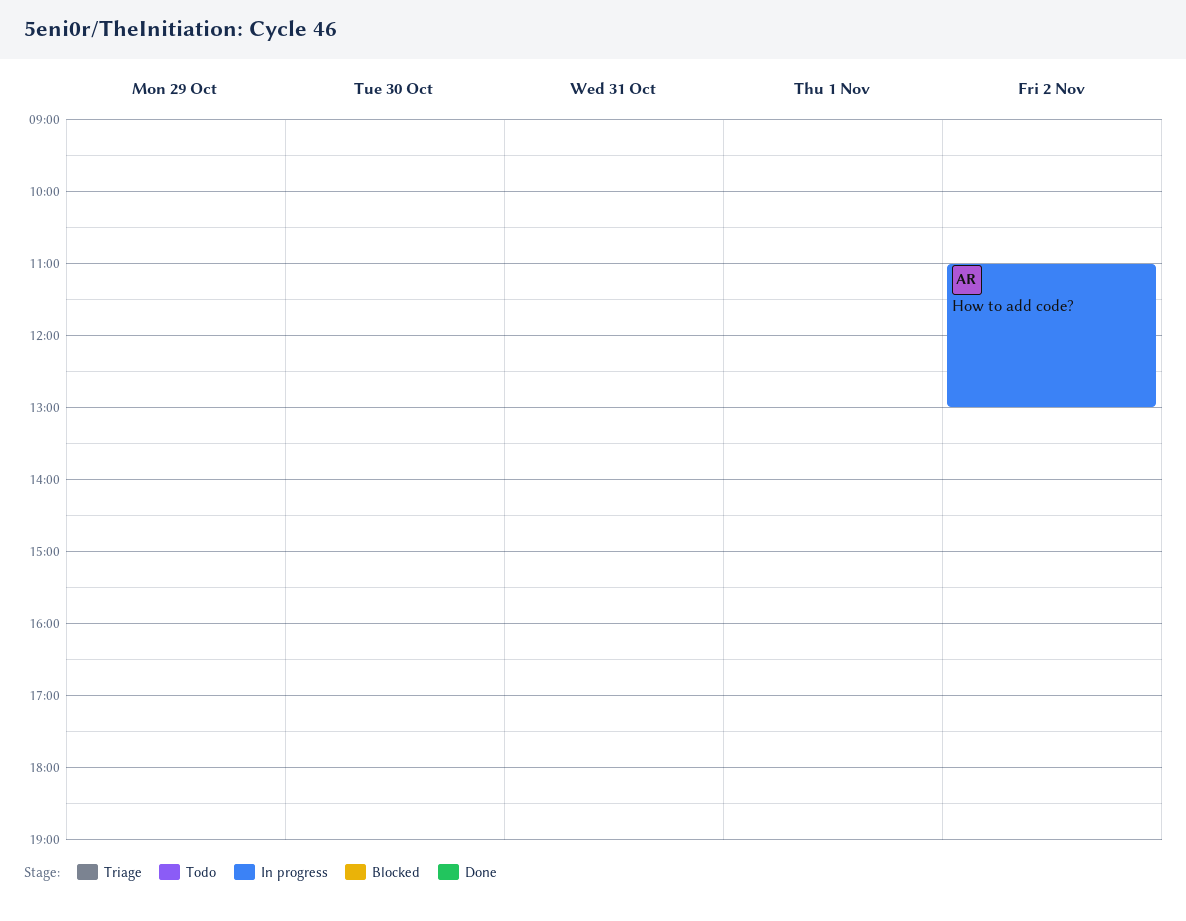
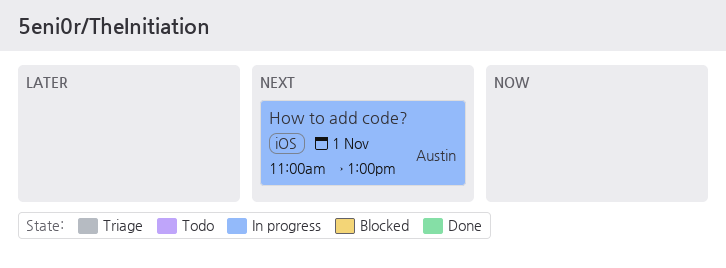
How to add code?, day: Nov 2 -> Nov 1

